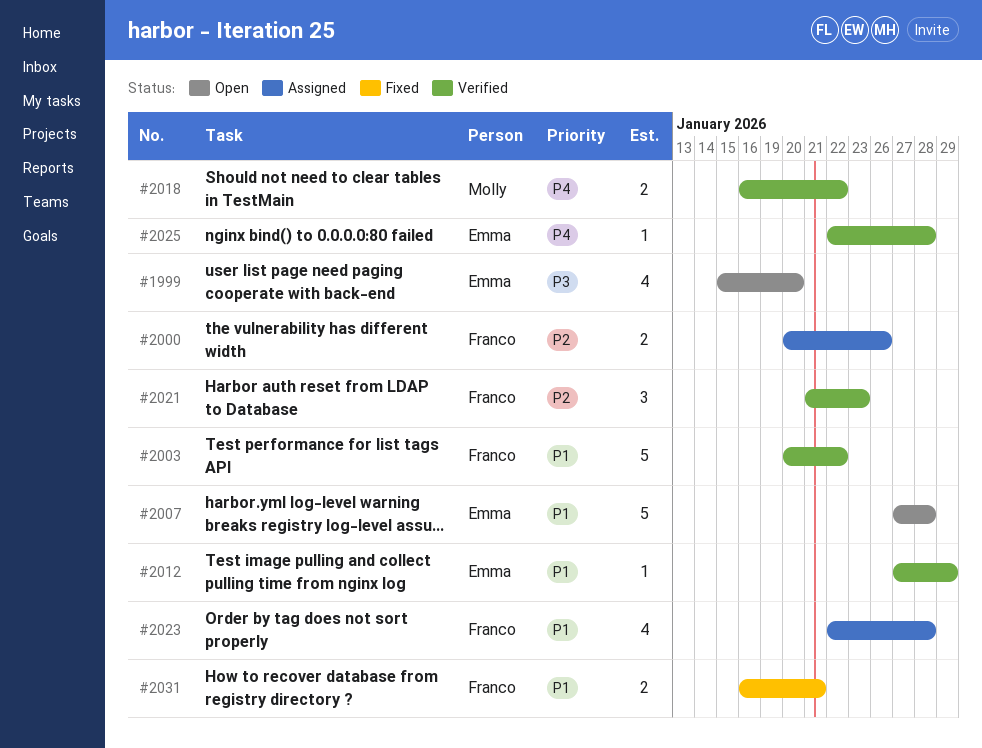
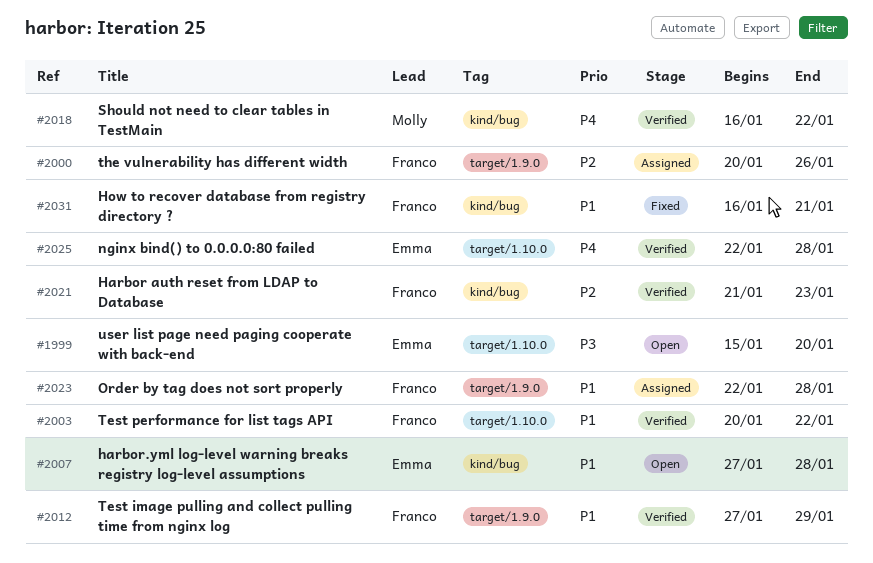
#2012, owner: Emma -> Franco

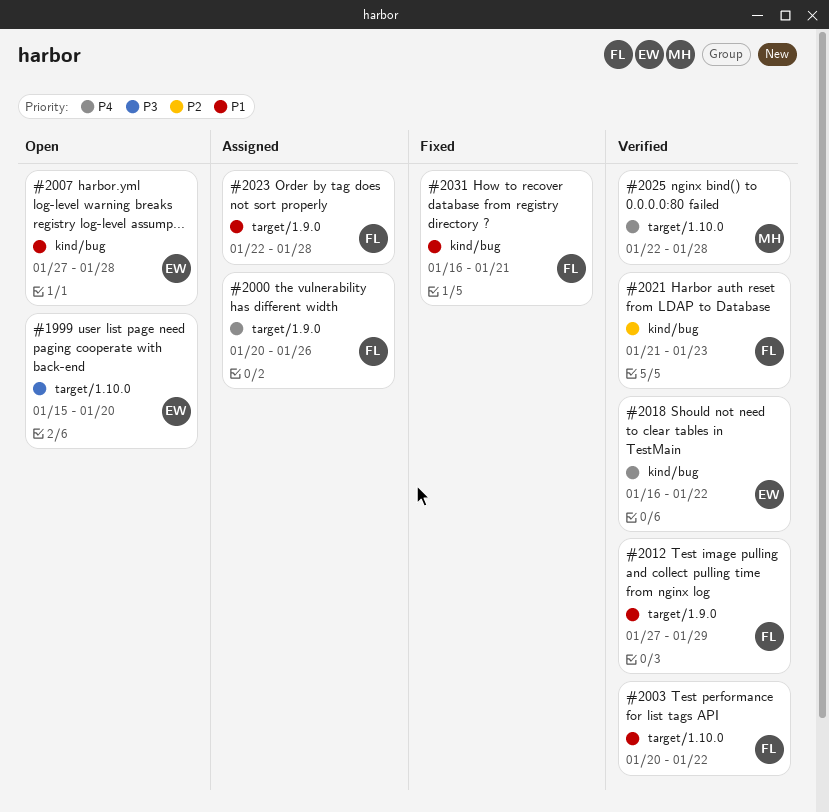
#2000, priority: P2 -> P4
#2018, owner: Molly -> Emma
#2025, owner: Emma -> Molly

